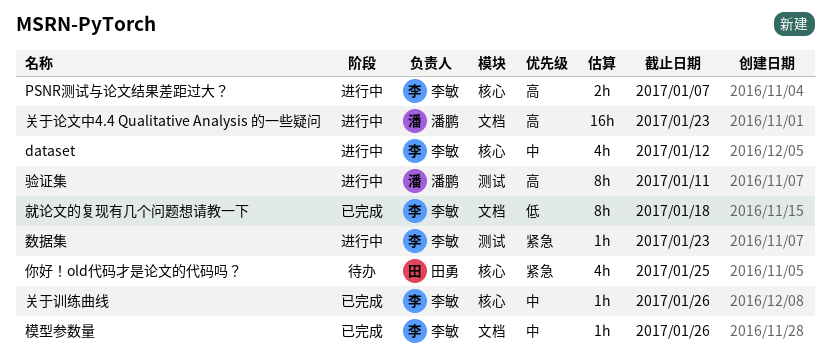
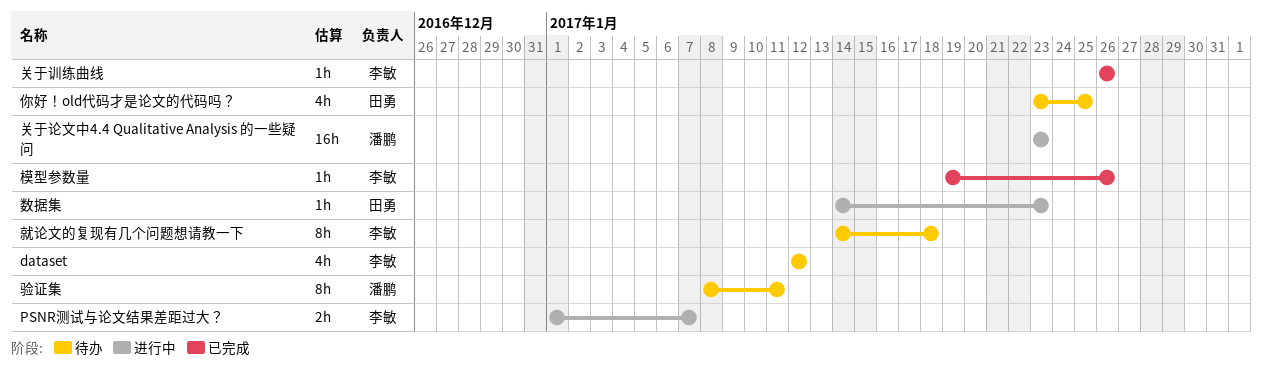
dataset, status: 进行中 -> 待办
就论文的复现有几个问题想请教一下, status: 已完成 -> 待办
数据集, owner: 李敏 -> 田勇
验证集, status: 进行中 -> 待办

